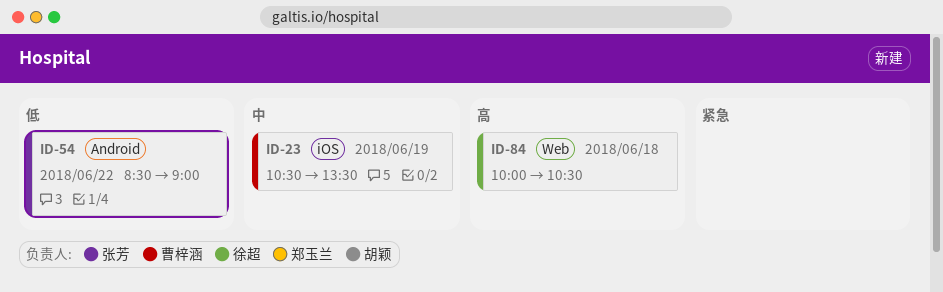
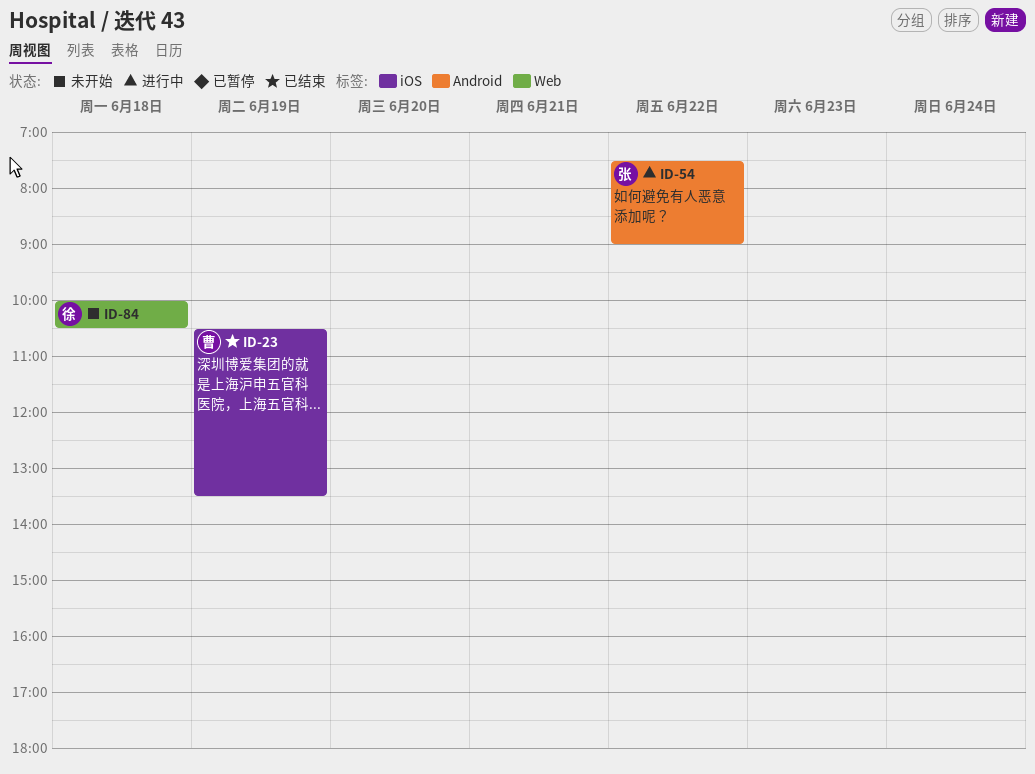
ID-54, begins: 08:30 -> 07:30

